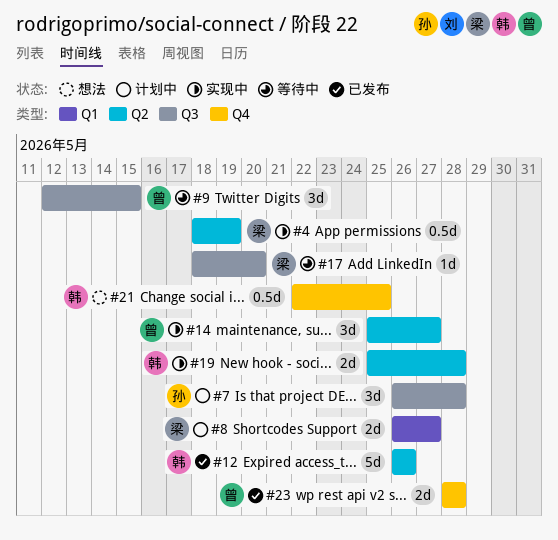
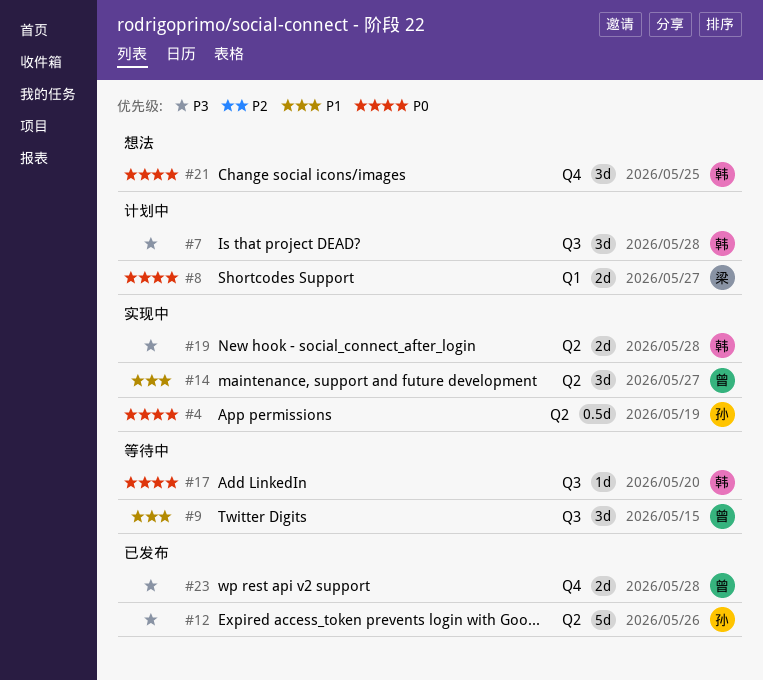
#4, owner: 梁 -> 孙
#7, owner: 孙 -> 韩
#12, owner: 韩 -> 孙
#17, owner: 梁 -> 韩
#21, estimate: 0.5d -> 3d

